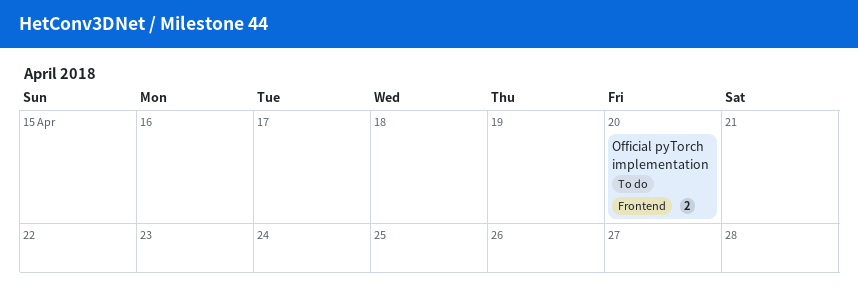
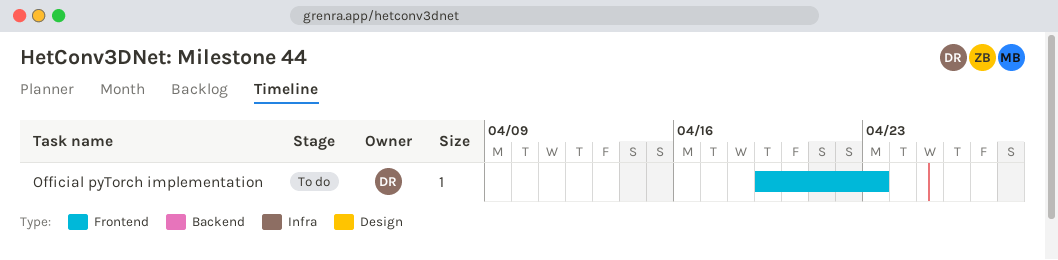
Official pyTorch implementation, estimate: 2 -> 1
Official pyTorch implementation, due: Apr 20 -> Apr 23

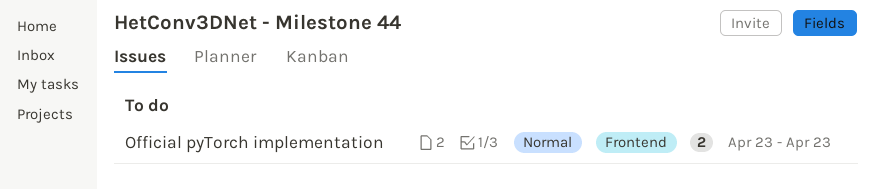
Official pyTorch implementation, estimate: 1 -> 2
Official pyTorch implementation, start: Apr 19 -> Apr 23

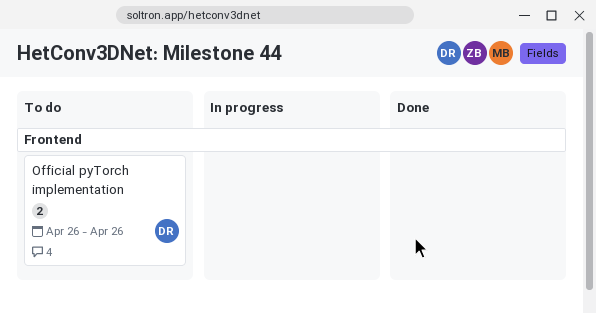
Official pyTorch implementation, start: Apr 23 -> Apr 26
Official pyTorch implementation, due: Apr 23 -> Apr 26

